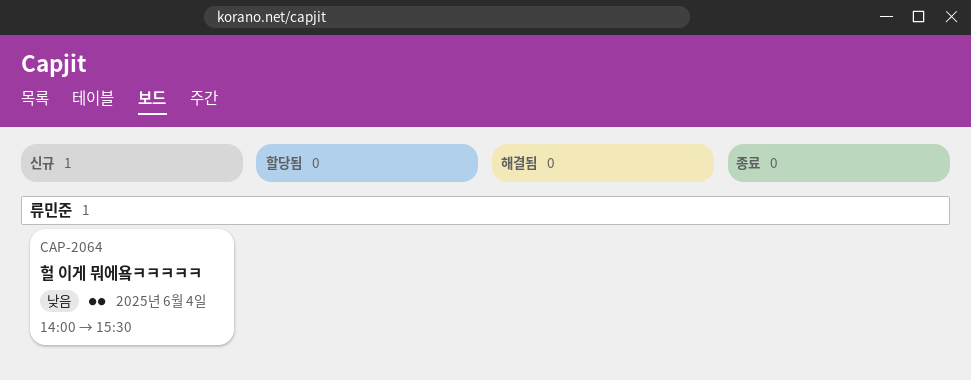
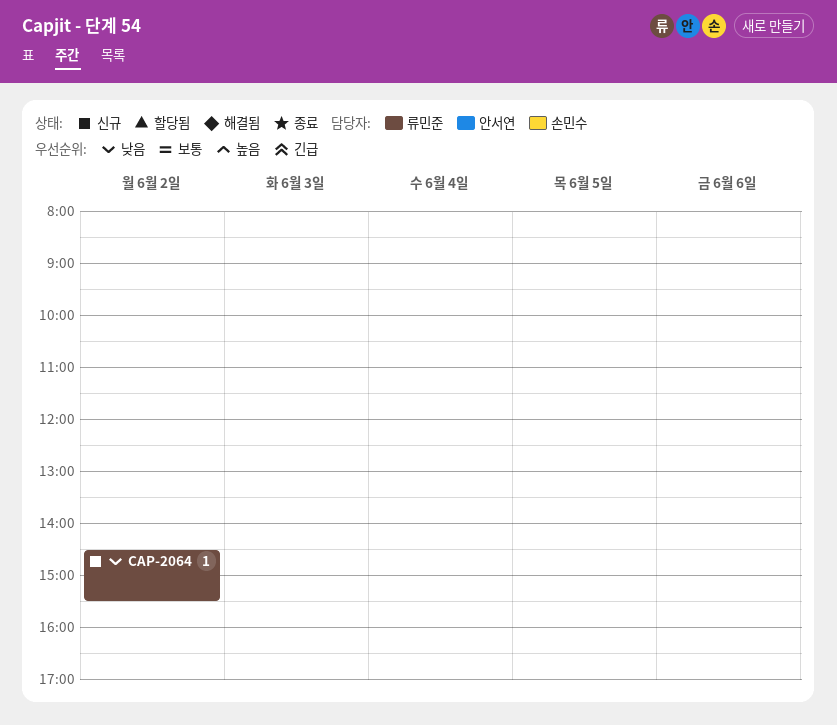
CAP-2064, estimate: 2 -> 1
CAP-2064, day: Jun 4 -> Jun 2
CAP-2064, begins: 14:00 -> 14:30

